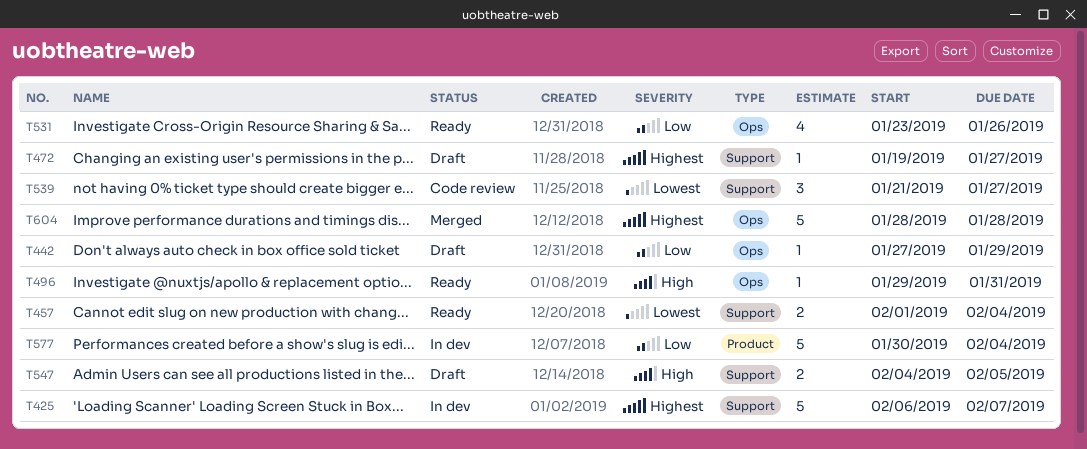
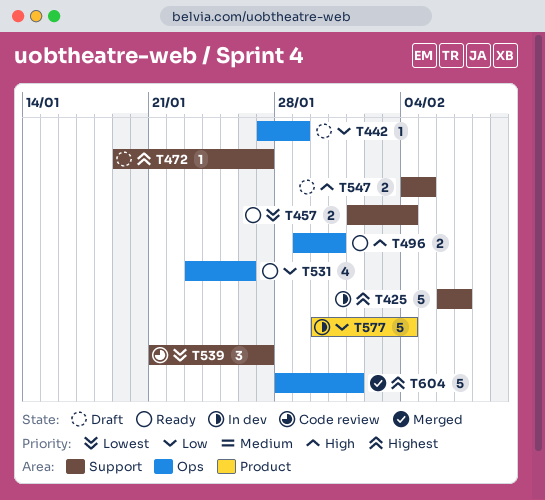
T496, estimate: 1 -> 2
T604, due: Jan 28 -> Feb 1

